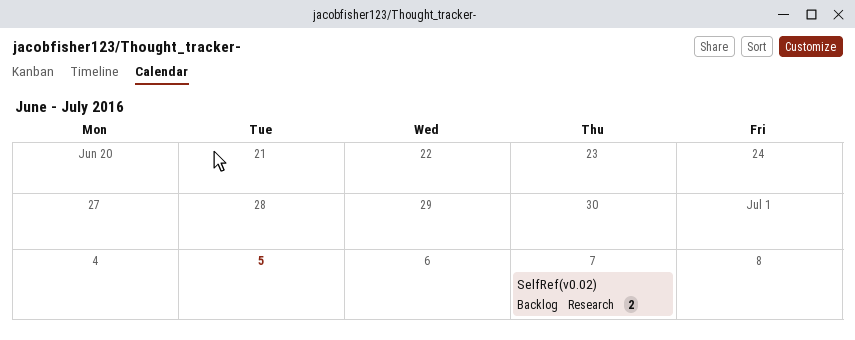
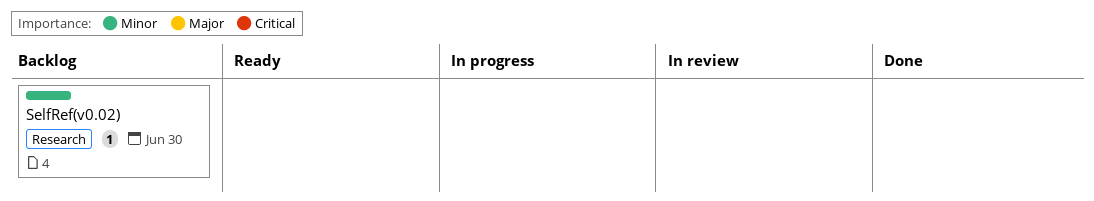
SelfRef(v0.02), estimate: 2 -> 1
SelfRef(v0.02), due: Jul 7 -> Jun 30

